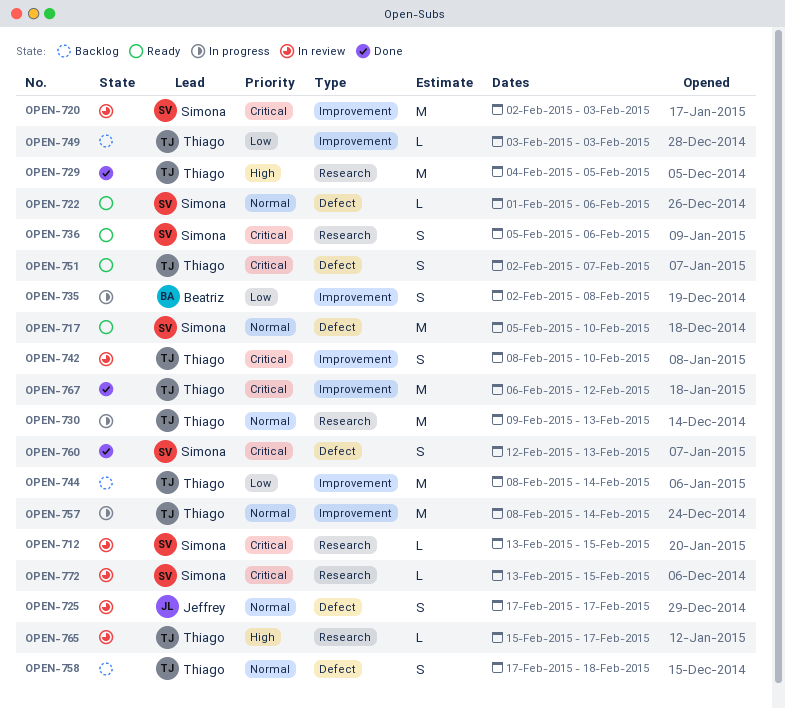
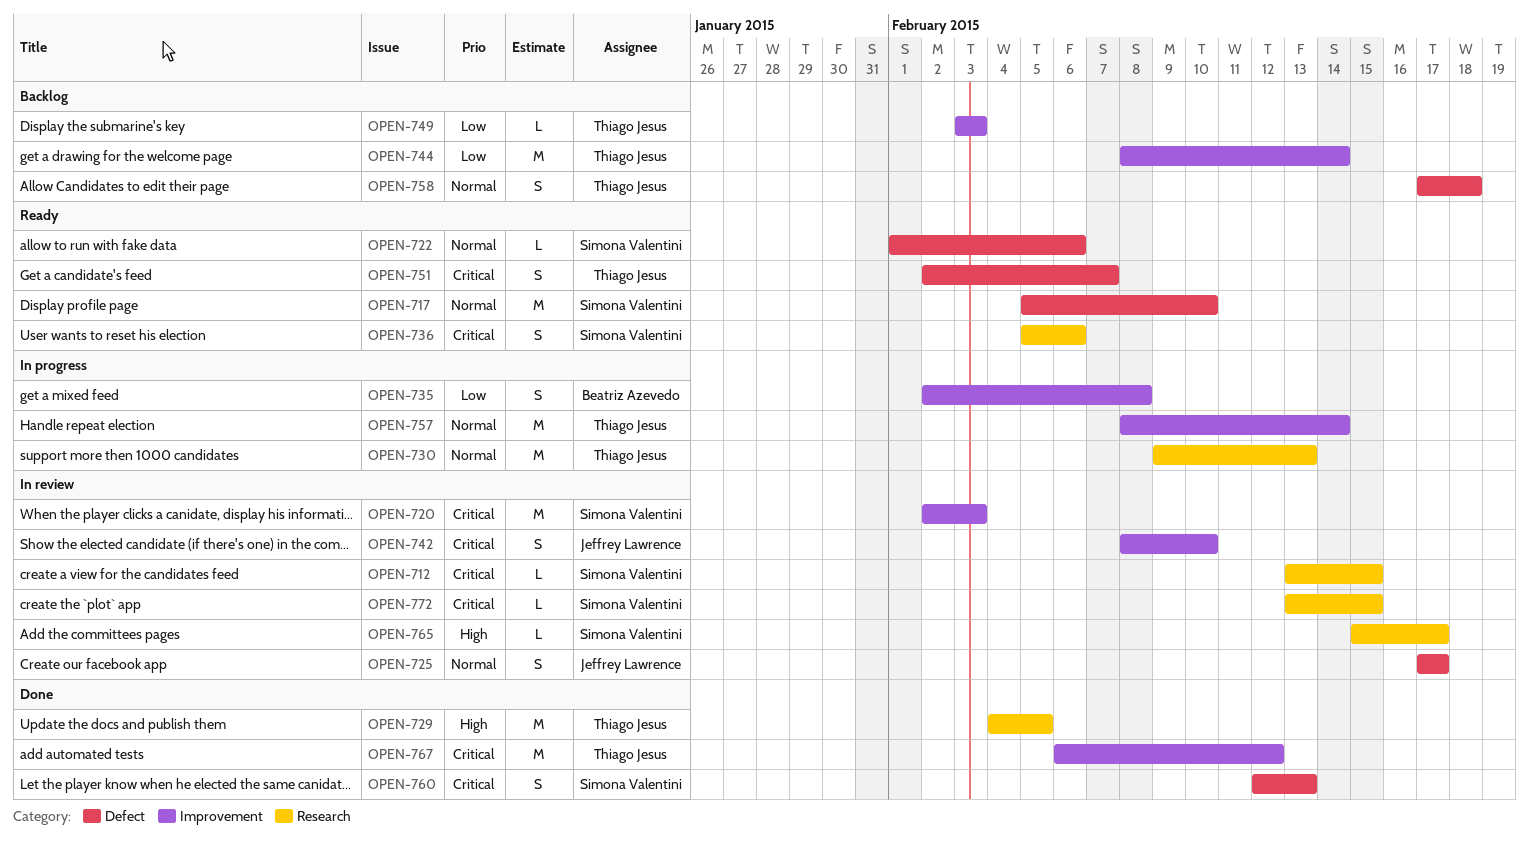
OPEN-742, owner: Thiago Jesus -> Jeffrey Lawrence
OPEN-765, owner: Thiago Jesus -> Simona Valentini

